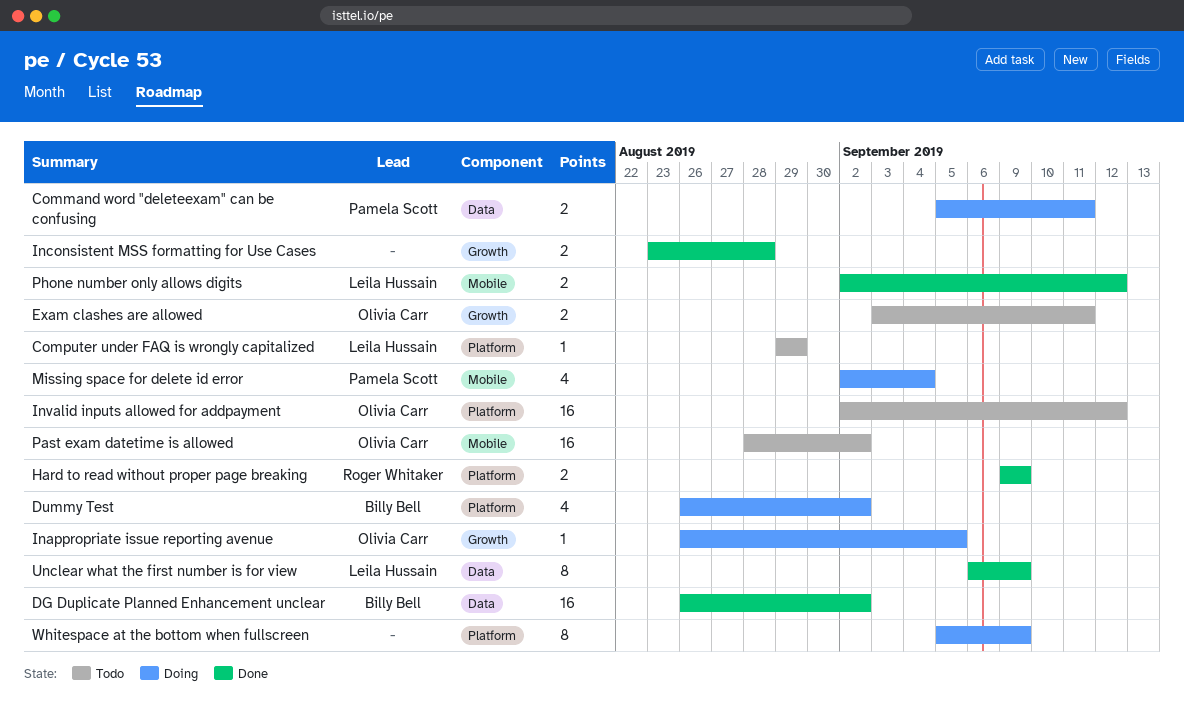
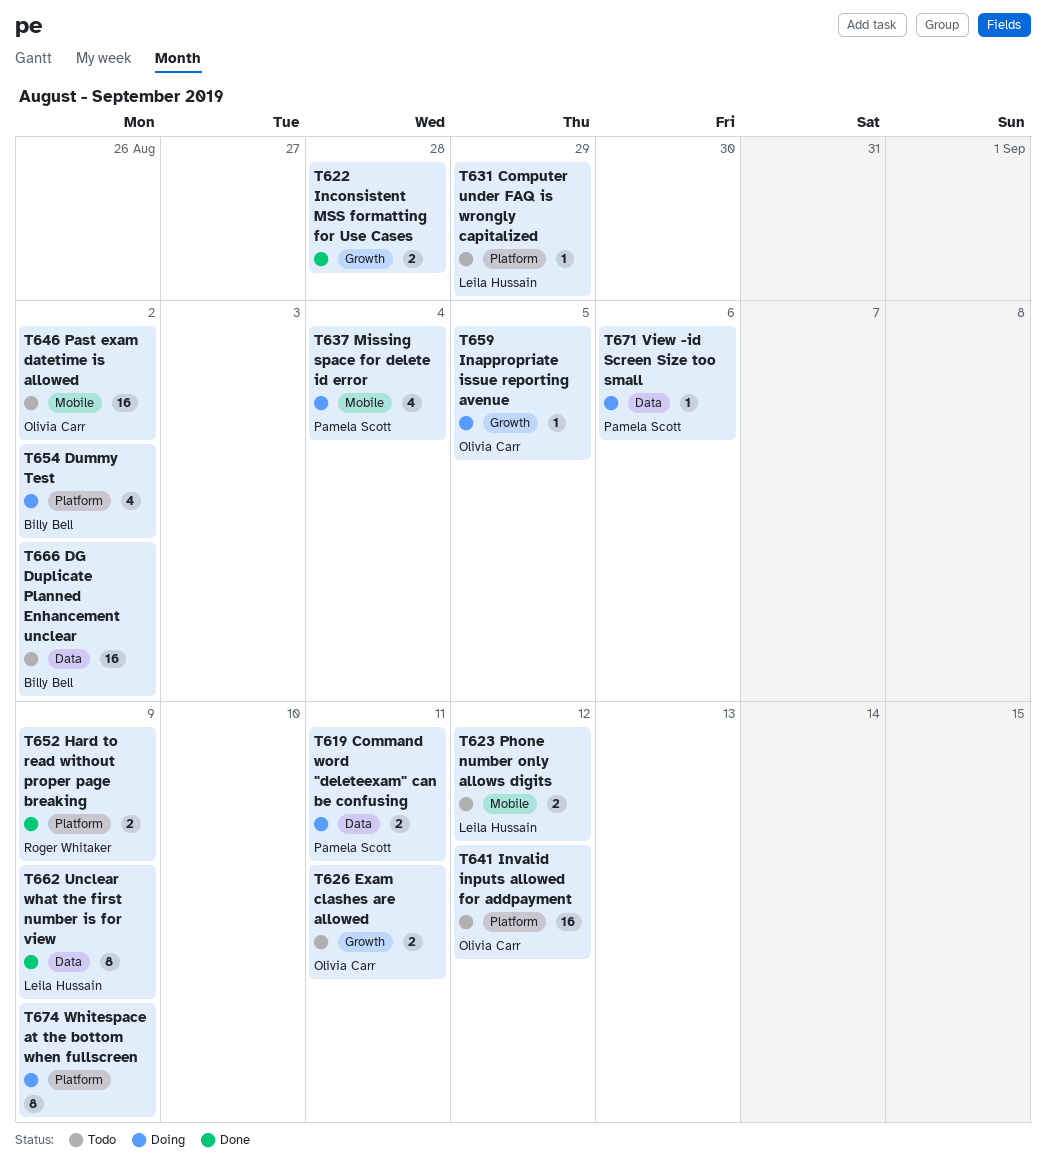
DG Duplicate Planned Enhancement unclear, status: Done -> Todo
Phone number only allows digits, status: Done -> Todo
View -id Screen Size too small: none -> present

